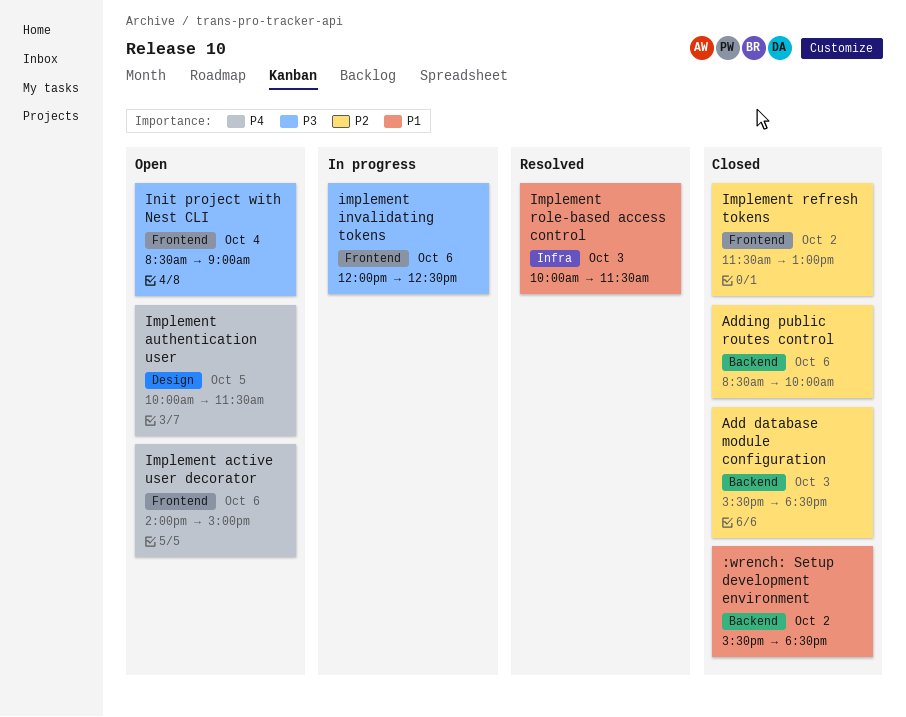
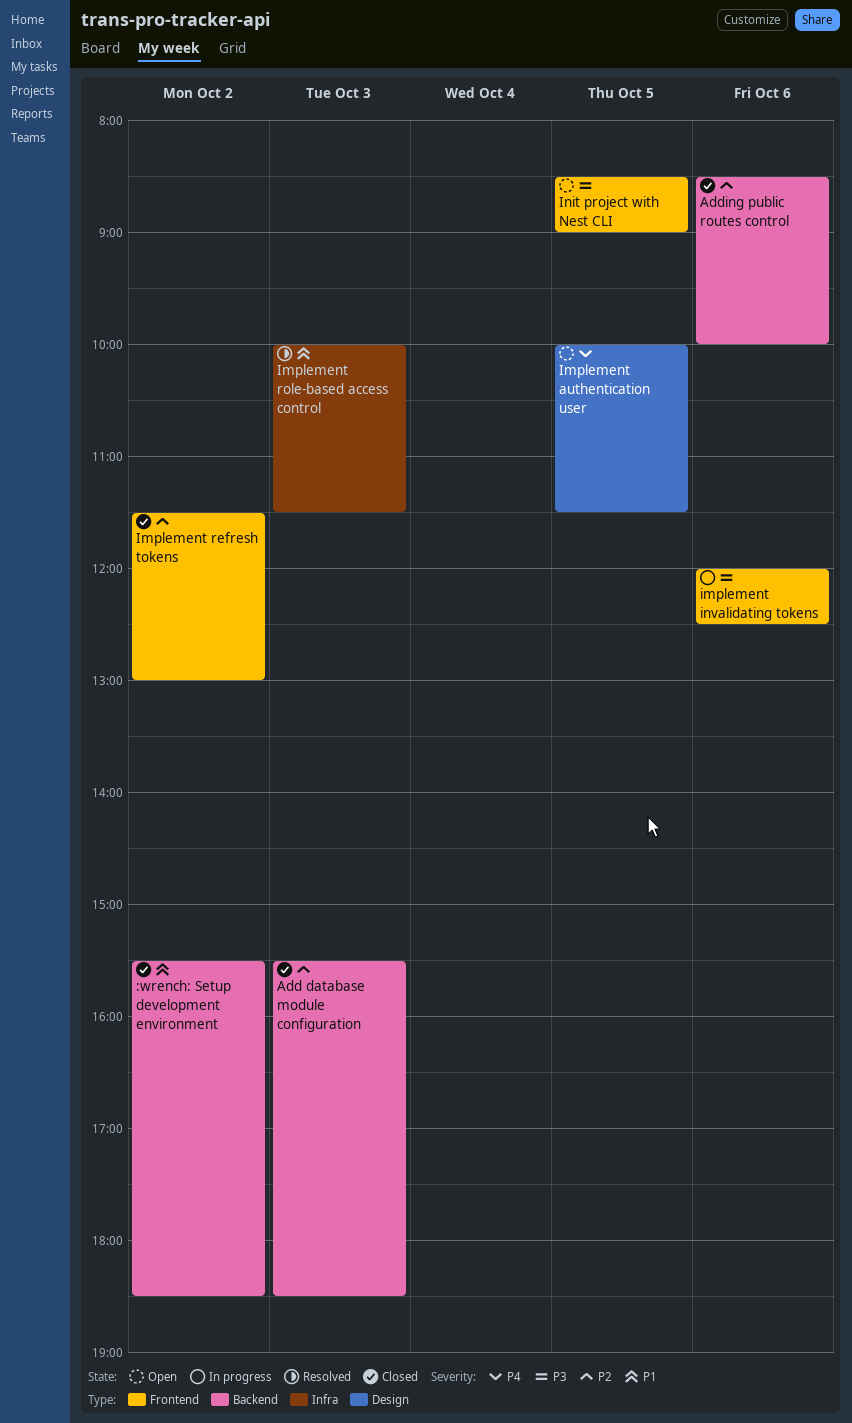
Implement active user decorator: present -> none
Init project with Nest CLI, day: Oct 4 -> Oct 5

